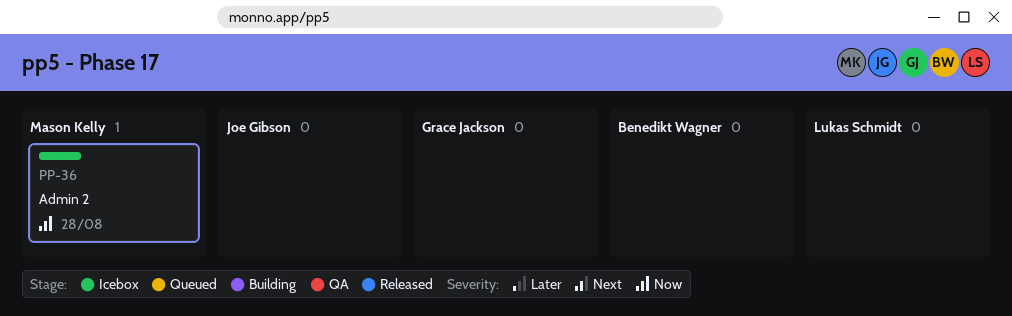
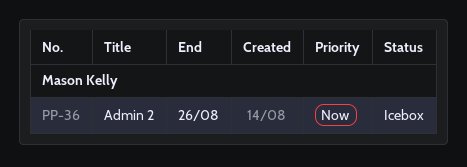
PP-36, due: Aug 28 -> Aug 26

